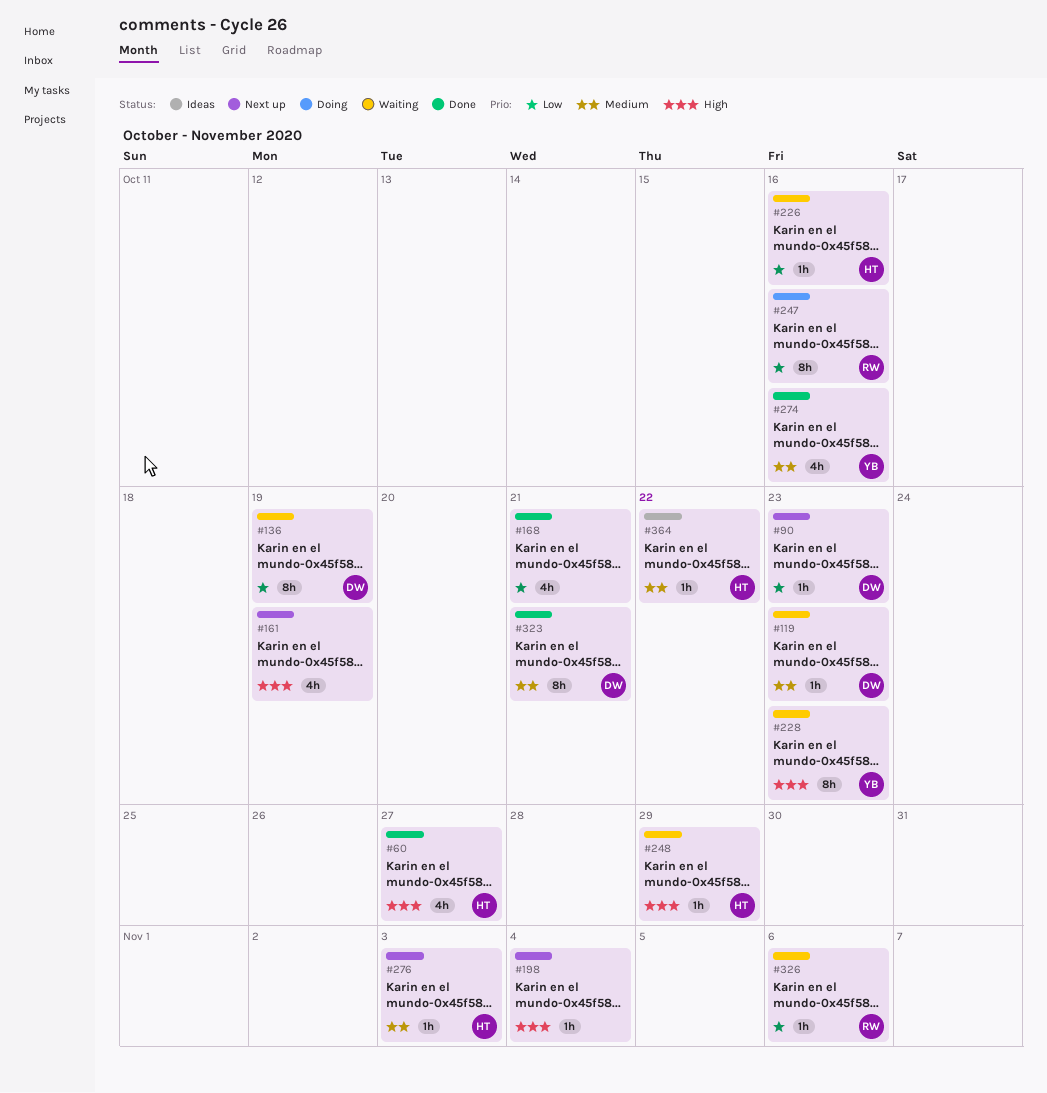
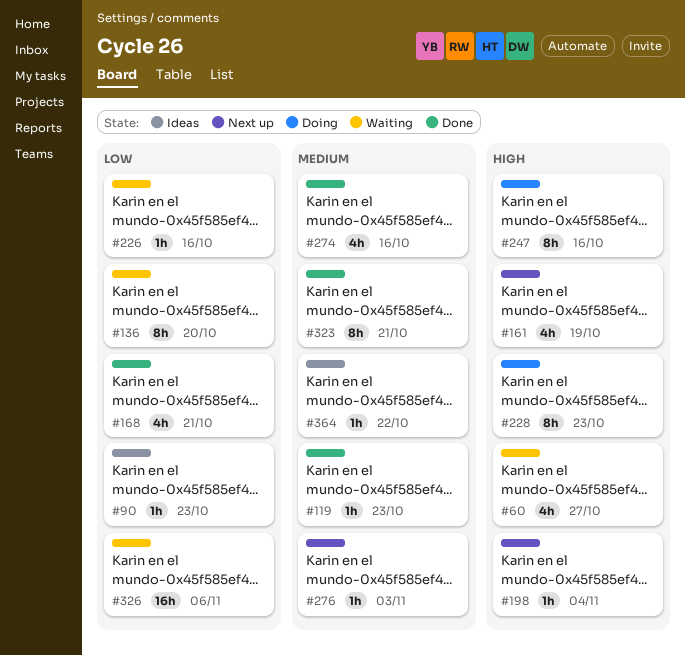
#60, status: Done -> Waiting
#90, status: Next up -> Ideas
#119, status: Waiting -> Done
#136, due: Oct 19 -> Oct 20
#228, status: Waiting -> Doing
#247, priority: Low -> High
#248: present -> none
#326, estimate: 1h -> 16h

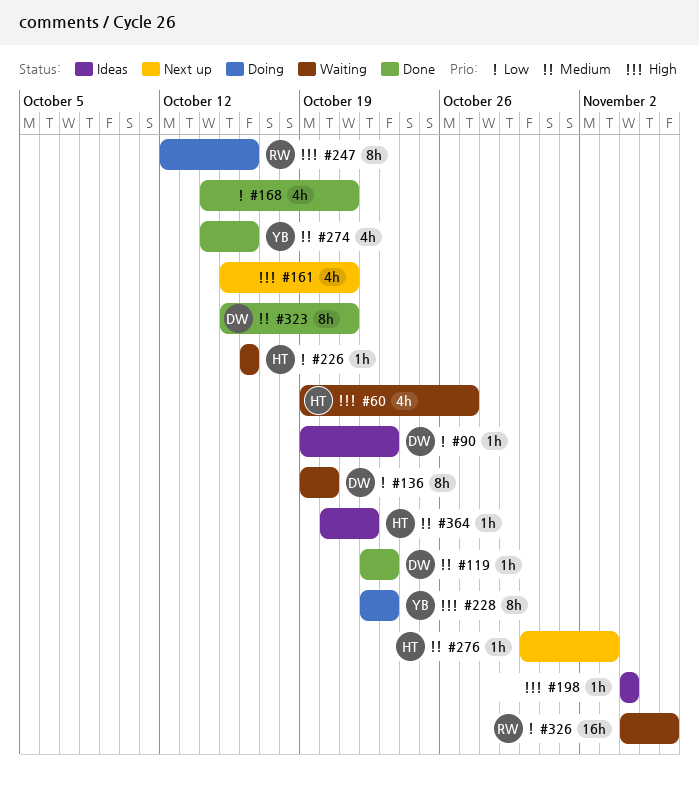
#161, due: Oct 19 -> Oct 21
#198, status: Next up -> Ideas

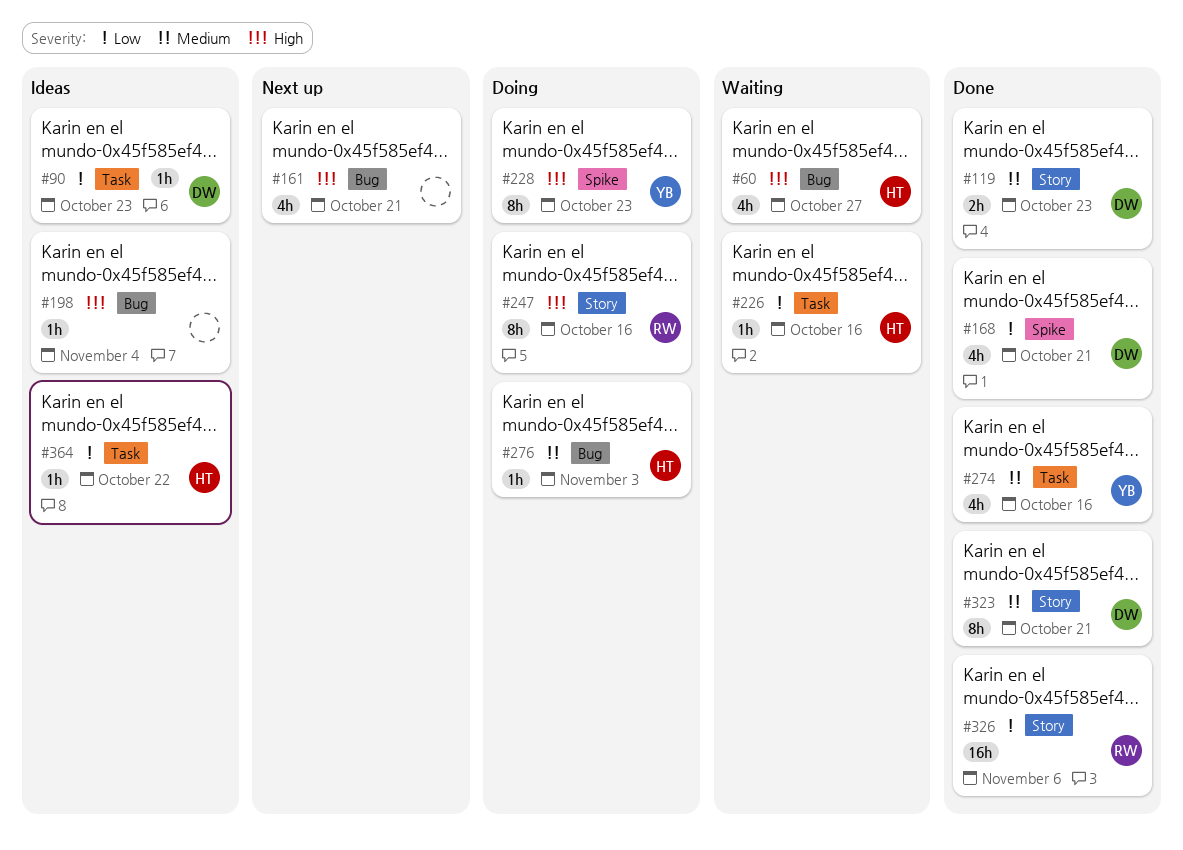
#119, estimate: 1h -> 2h
#136: present -> none
#168, owner: none -> DW
#276, status: Next up -> Doing
#326, status: Waiting -> Done
#364, priority: Medium -> Low

